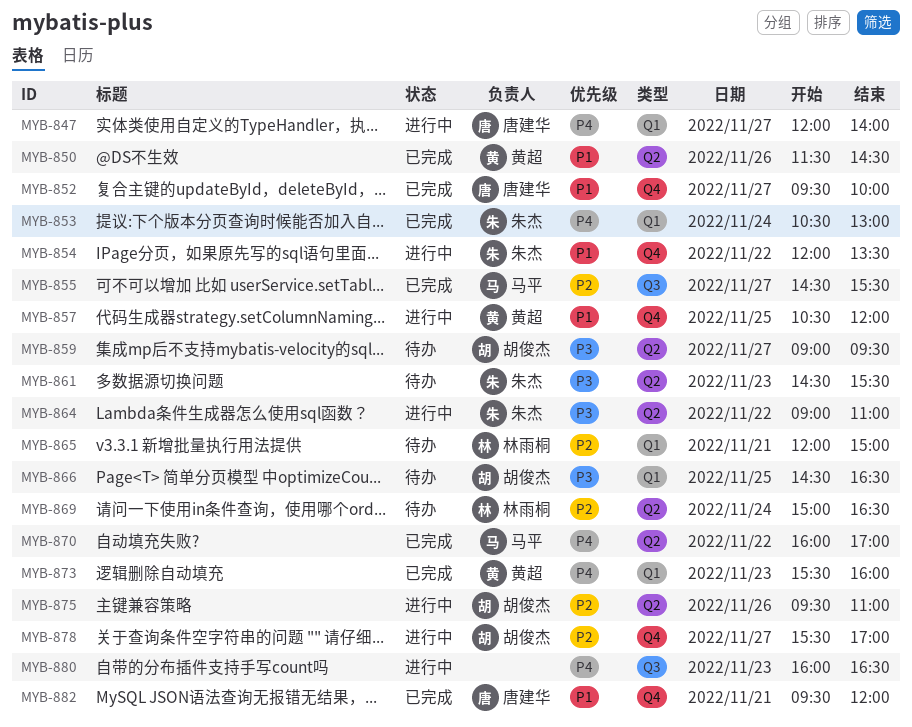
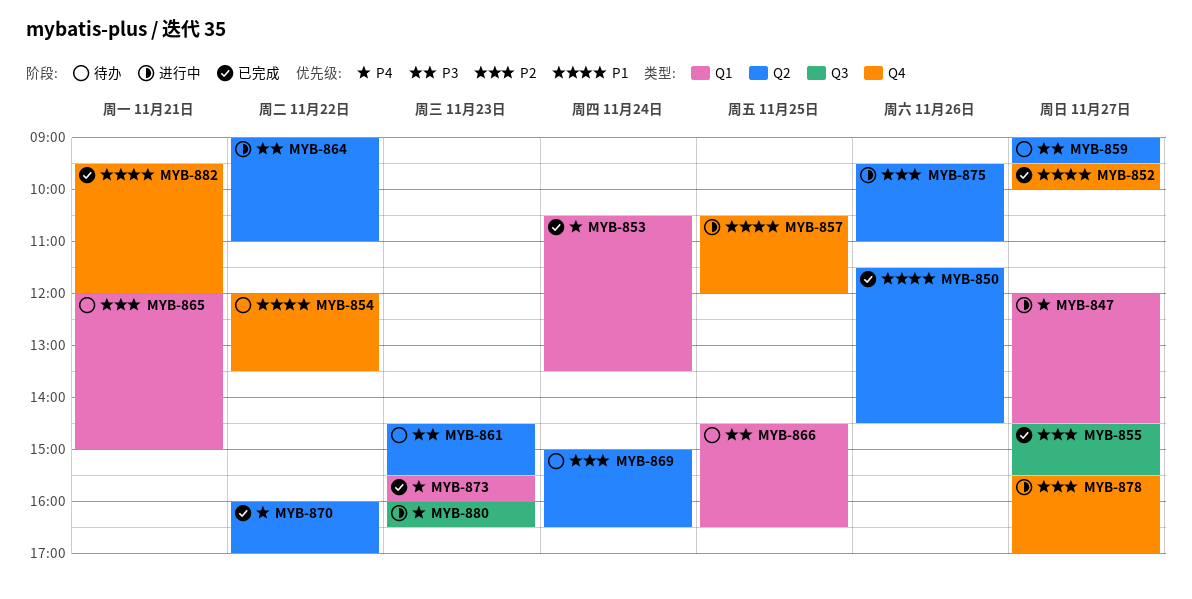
MYB-847, ends: 14:00 -> 14:30
MYB-853, ends: 13:00 -> 13:30
MYB-854, status: 进行中 -> 待办

